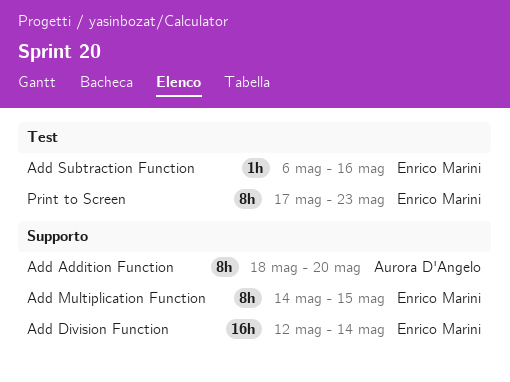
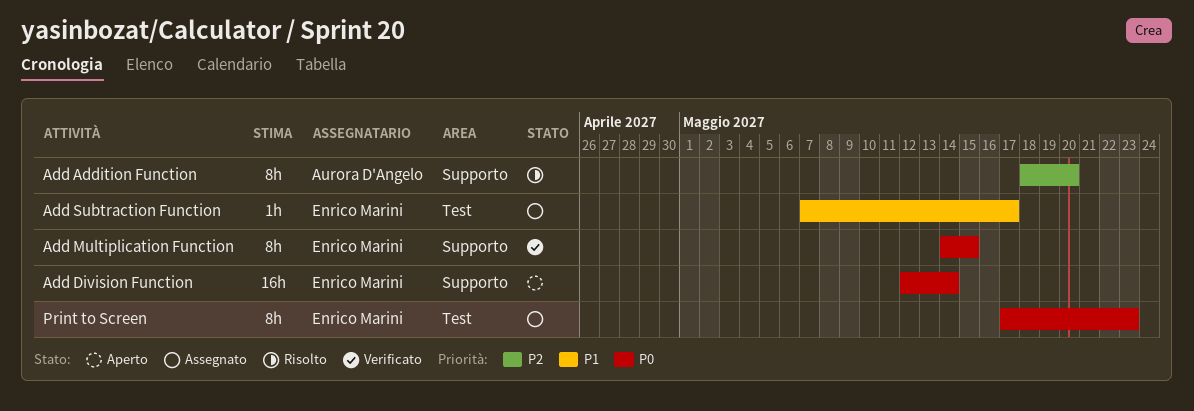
Add Subtraction Function, start: May 6 -> May 7
Add Subtraction Function, due: May 16 -> May 17

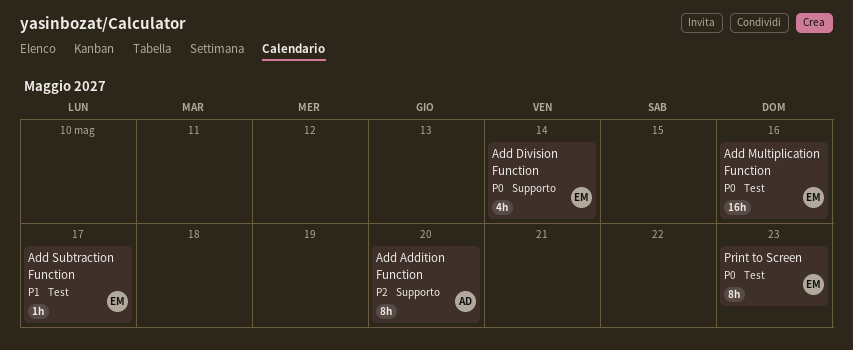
Add Division Function, estimate: 16h -> 4h
Add Multiplication Function, label: Supporto -> Test
Add Multiplication Function, estimate: 8h -> 16h
Add Multiplication Function, due: May 15 -> May 16

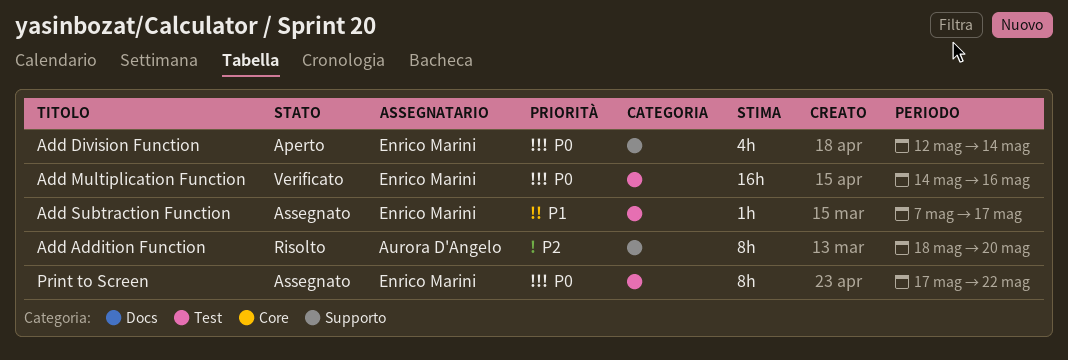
Print to Screen, due: May 23 -> May 22

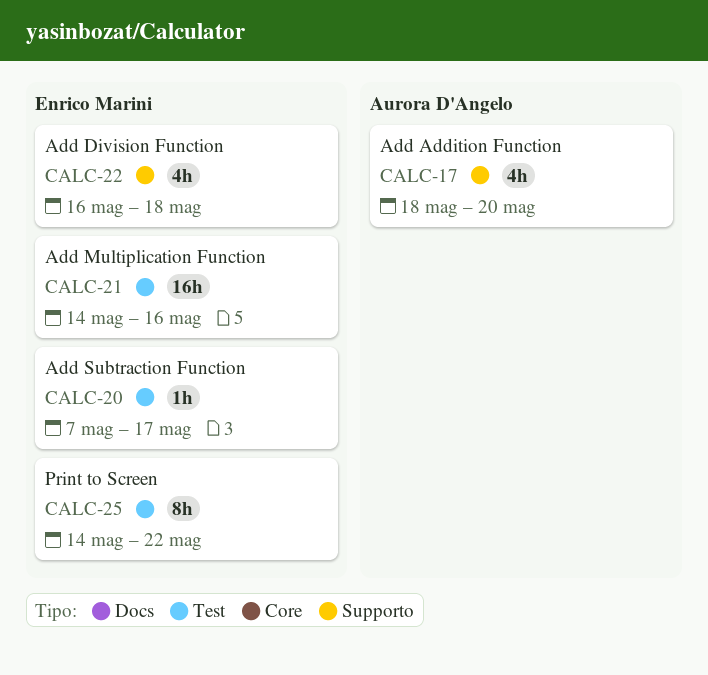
Add Addition Function, estimate: 8h -> 4h
Add Division Function, start: May 12 -> May 16
Add Division Function, due: May 14 -> May 18
Print to Screen, start: May 17 -> May 14

